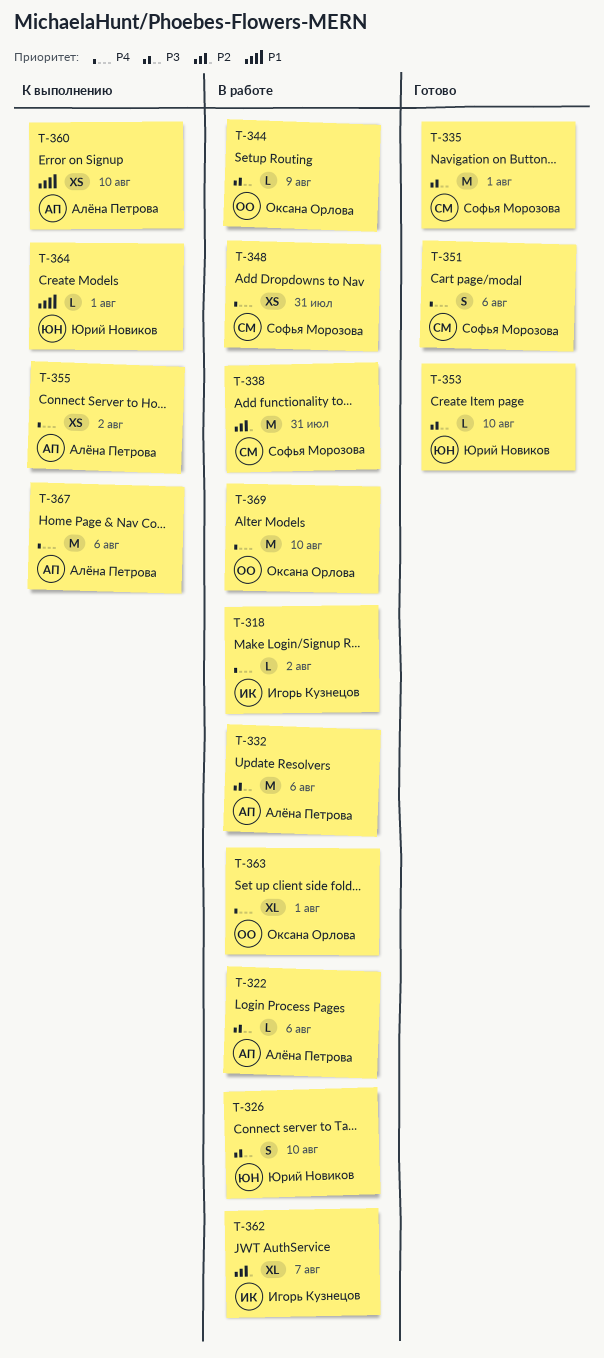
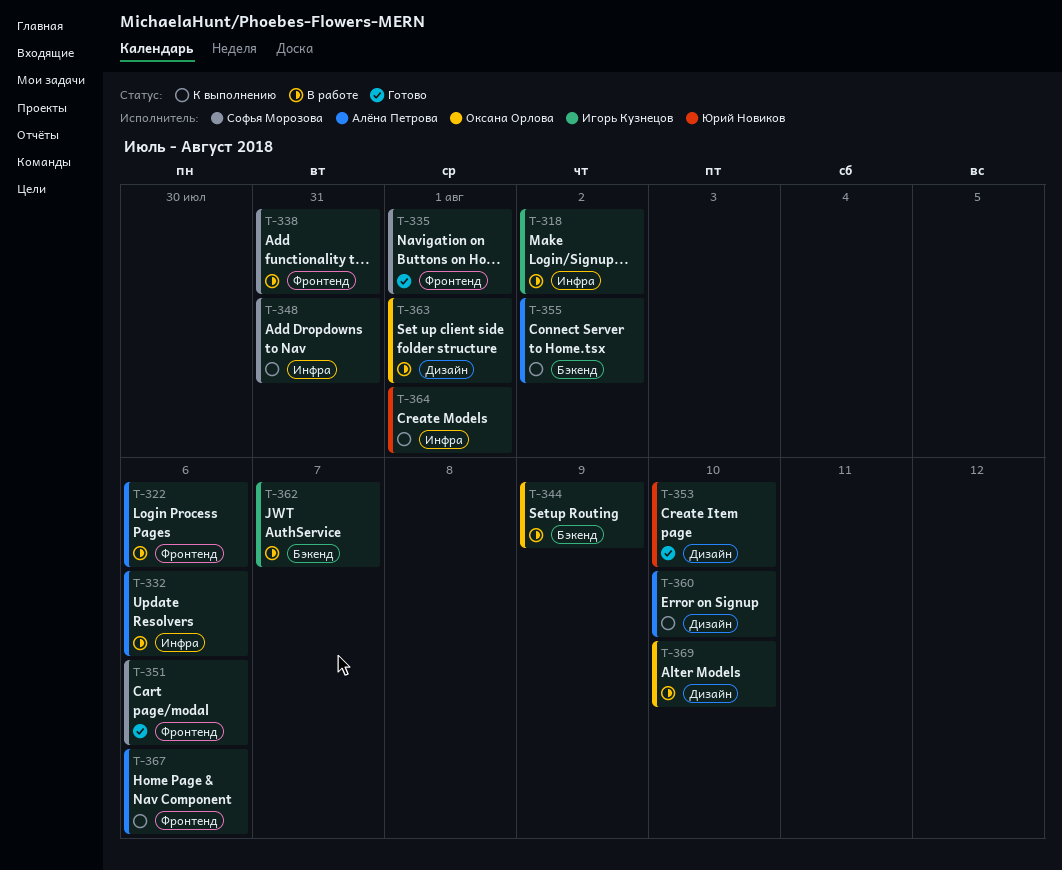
T-326: present -> none
T-348, status: В работе -> К выполнению

